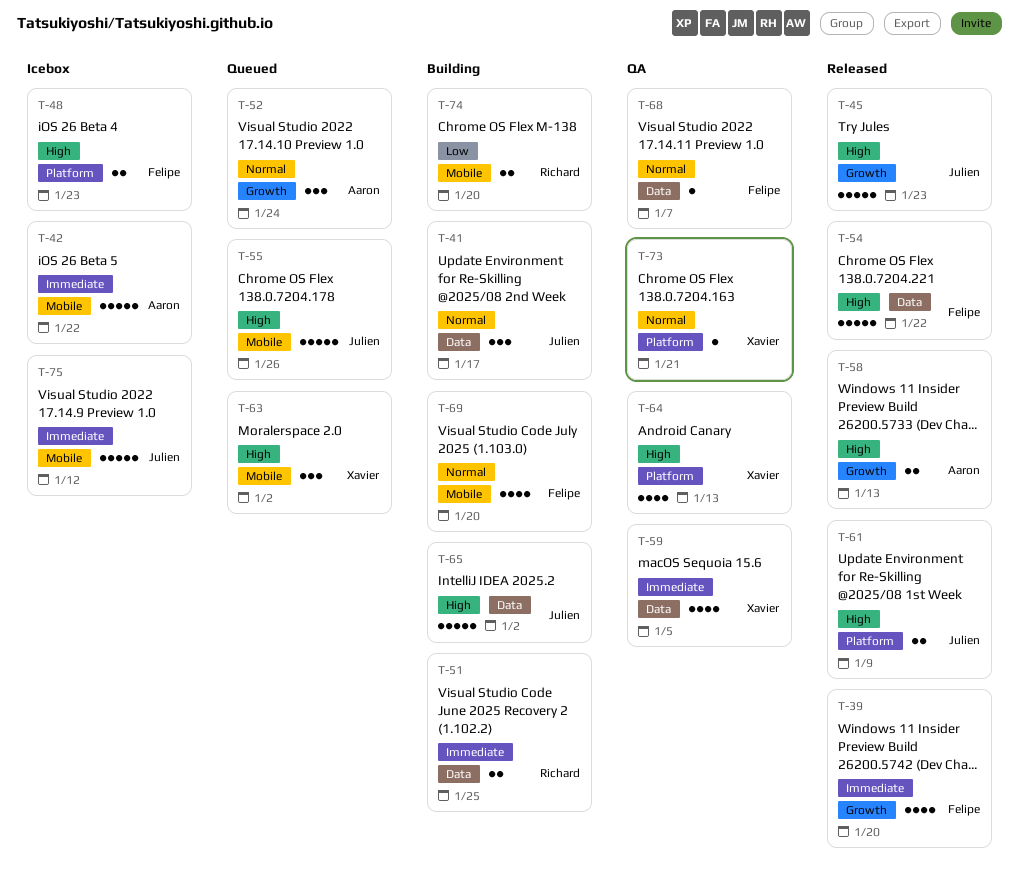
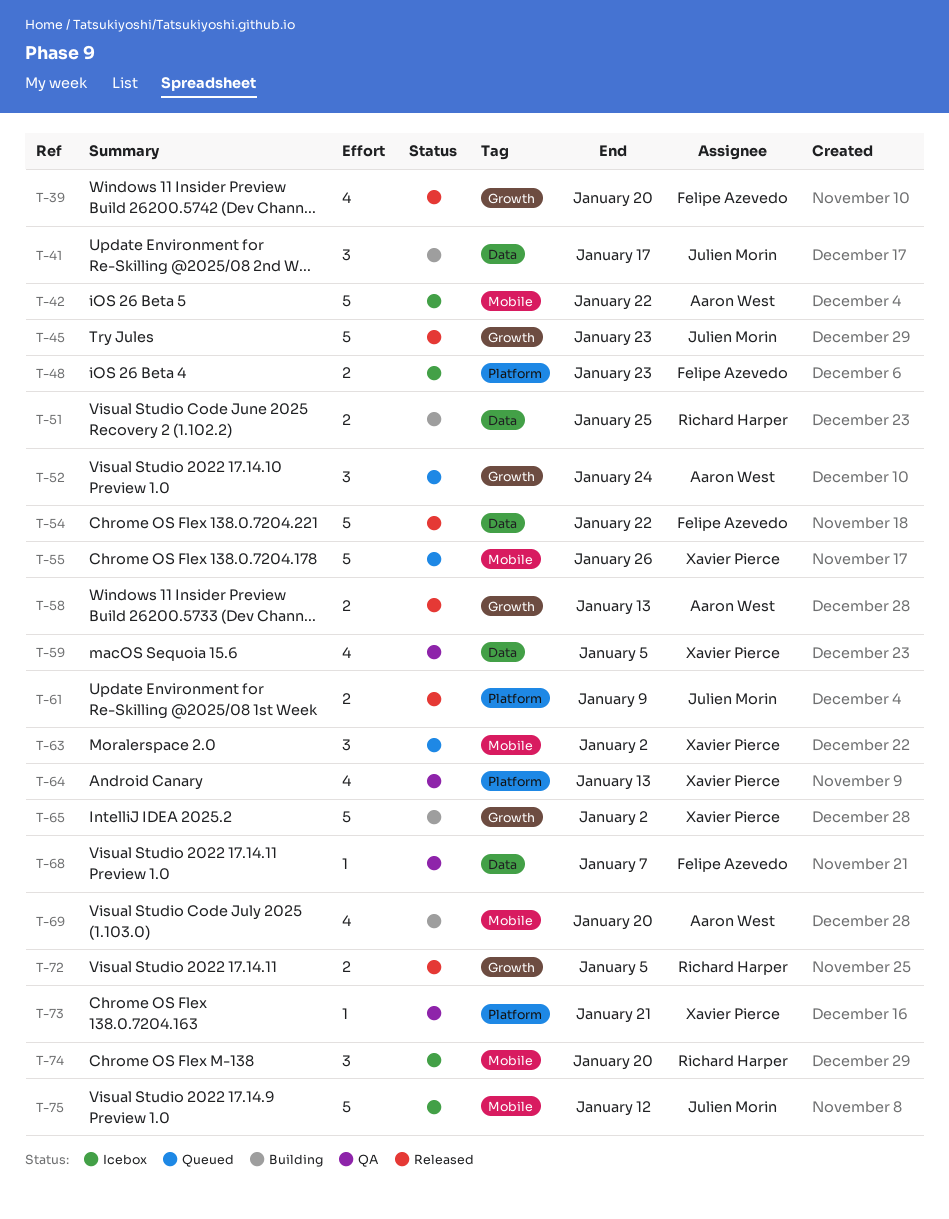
T-55, owner: Julien Morin -> Xavier Pierce
T-65, owner: Julien Morin -> Xavier Pierce
T-65, label: Data -> Growth
T-69, owner: Felipe Azevedo -> Aaron West
T-72: none -> present
T-74, status: Building -> Icebox
T-74, estimate: 2 -> 3

